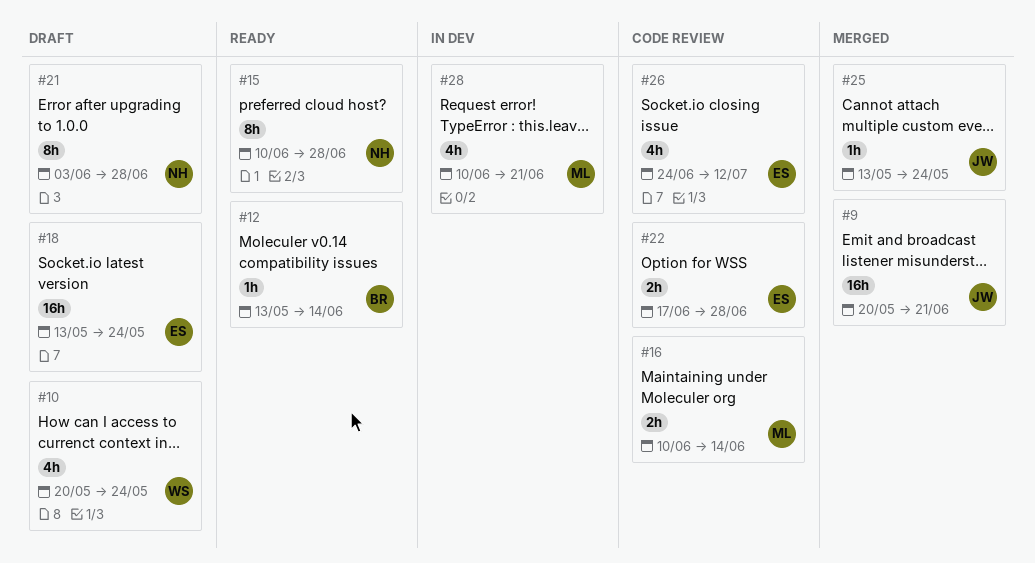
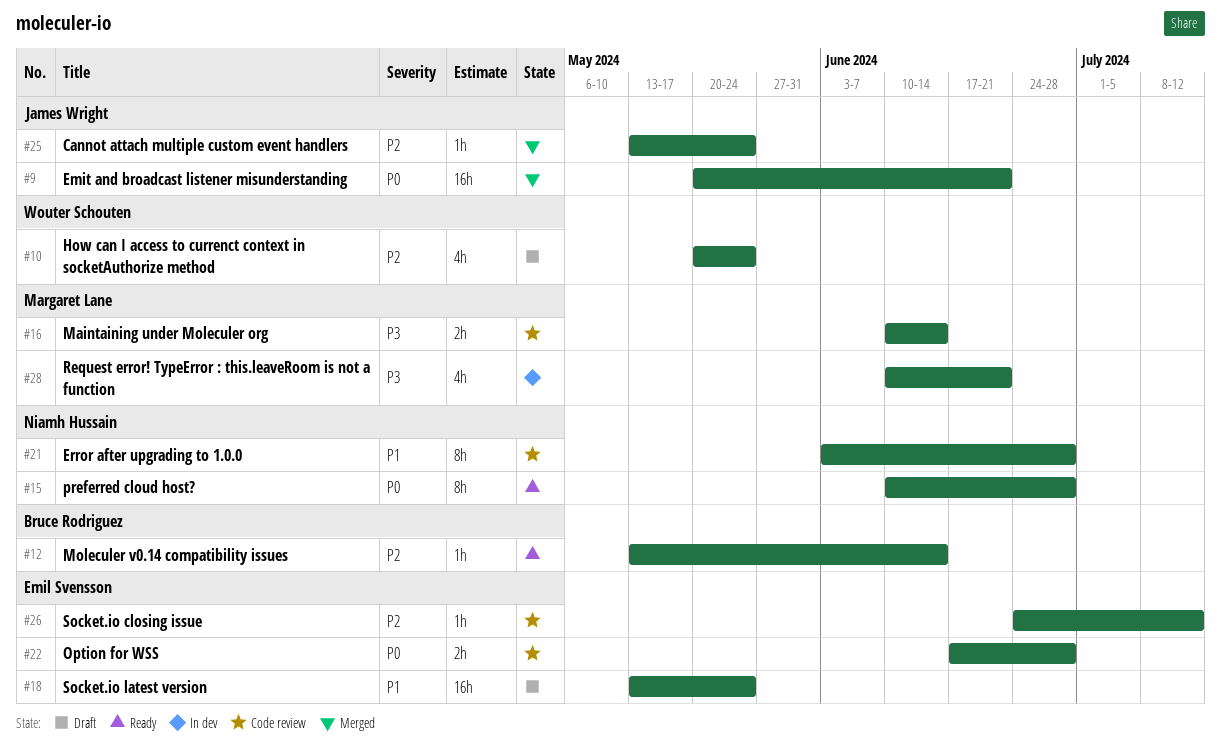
#21, status: Draft -> Code review
#26, estimate: 4h -> 1h

